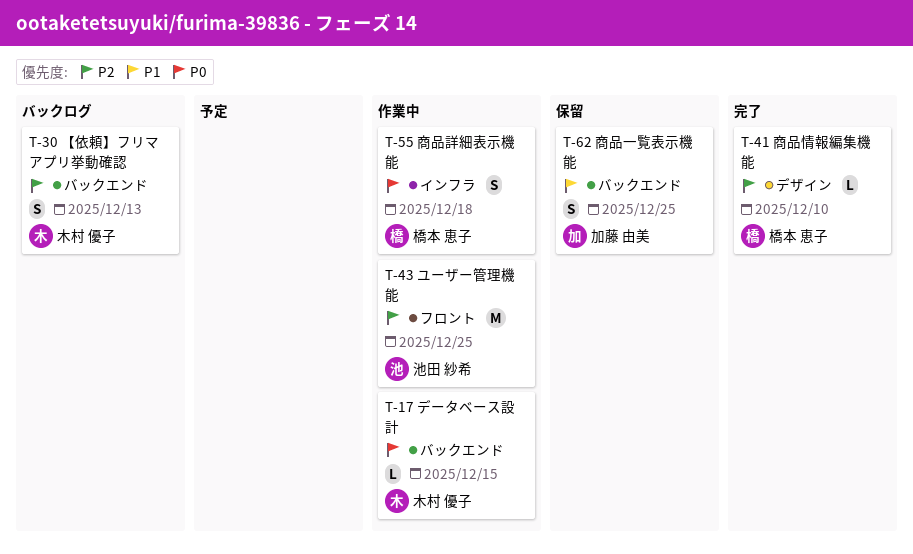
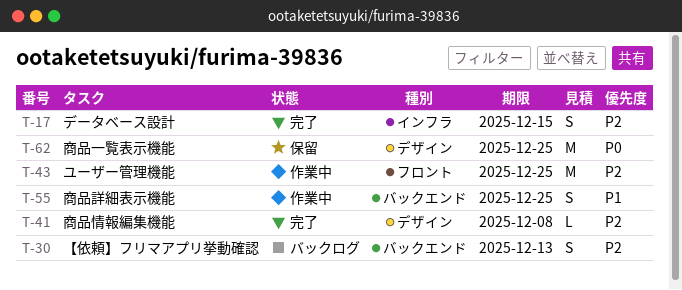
T-17, status: 作業中 -> 完了
T-17, priority: P0 -> P2
T-17, label: バックエンド -> インフラ
T-17, estimate: L -> S
T-41, due: Dec 10 -> Dec 8
T-55, priority: P0 -> P1
T-55, label: インフラ -> バックエンド
T-55, due: Dec 18 -> Dec 25
T-62, priority: P1 -> P0
T-62, label: バックエンド -> デザイン
T-62, estimate: S -> M

